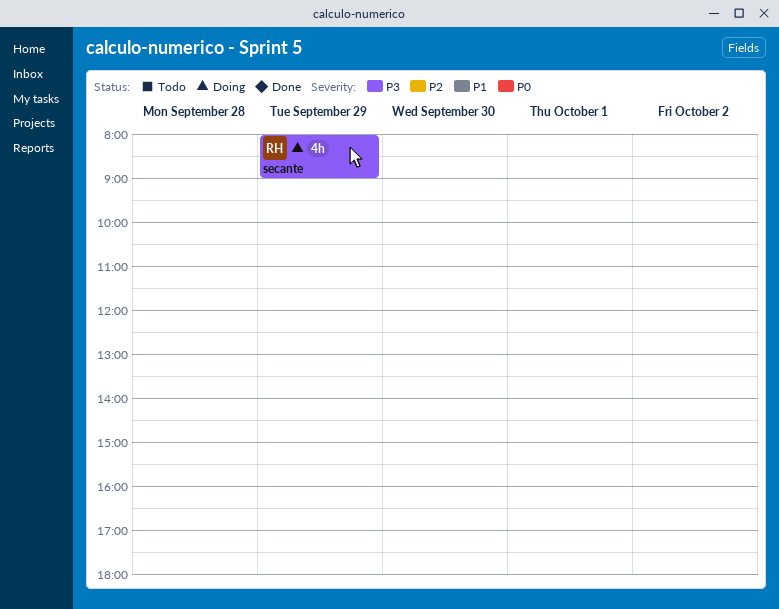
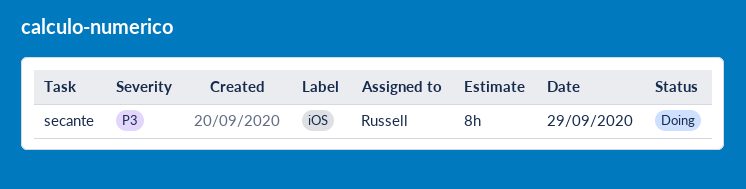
secante, estimate: 4h -> 8h

